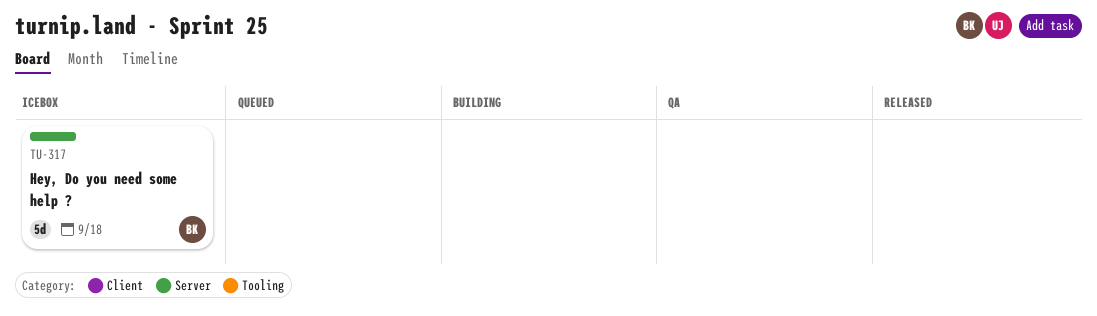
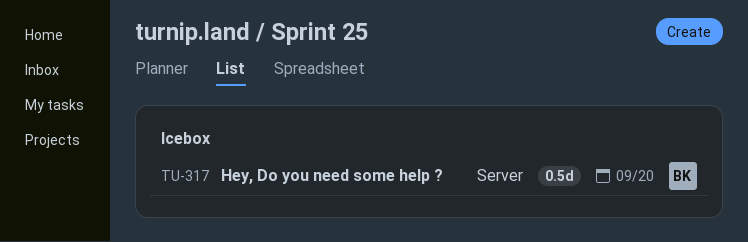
TU-317, estimate: 5d -> 0.5d
TU-317, due: Sep 18 -> Sep 20

